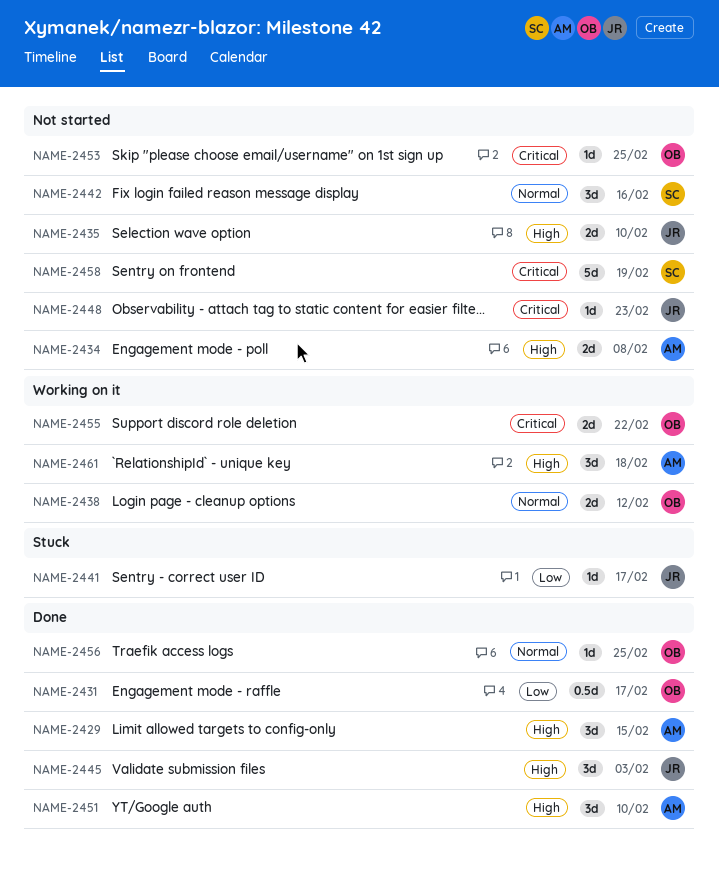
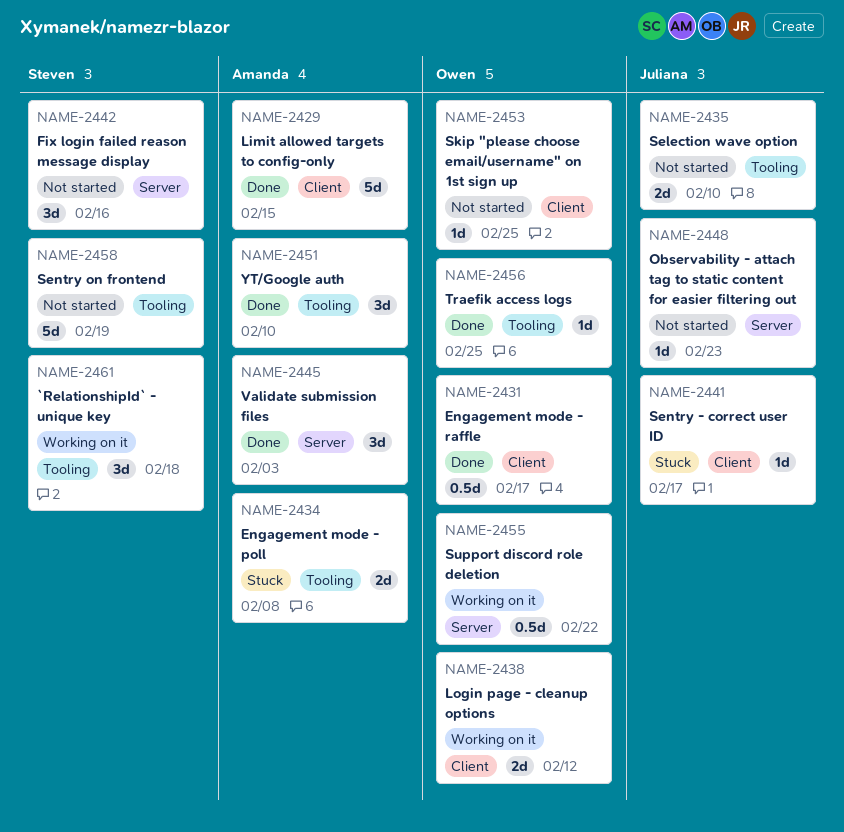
NAME-2429, estimate: 3d -> 5d
NAME-2434, status: Not started -> Stuck
NAME-2445, owner: Juliana -> Amanda
NAME-2455, estimate: 2d -> 0.5d
NAME-2461, owner: Amanda -> Steven

